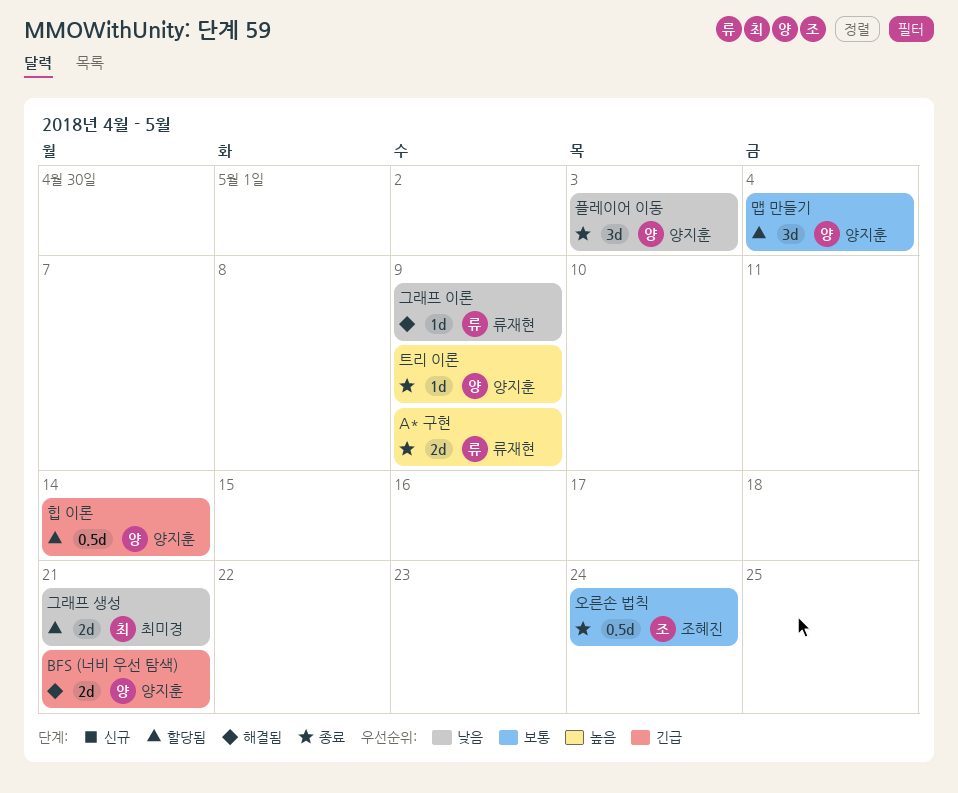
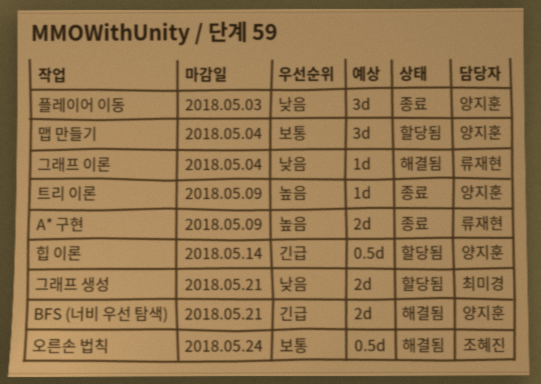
그래프 이론, due: May 9 -> May 4
오른손 법칙, status: 종료 -> 해결됨

